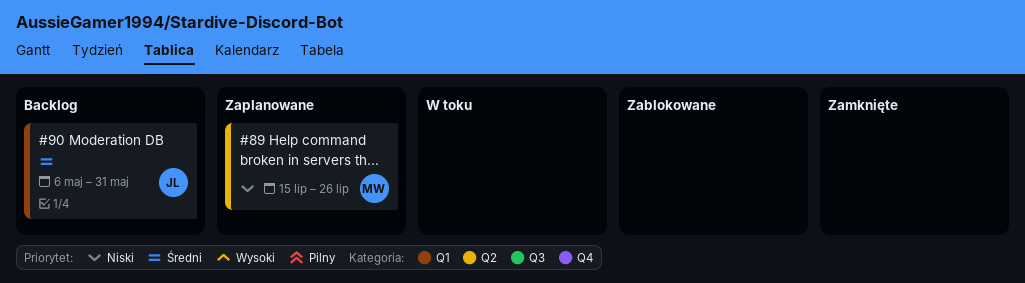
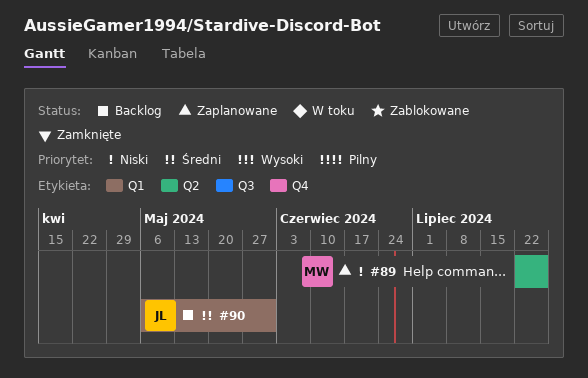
#89, start: Jul 15 -> Jul 22

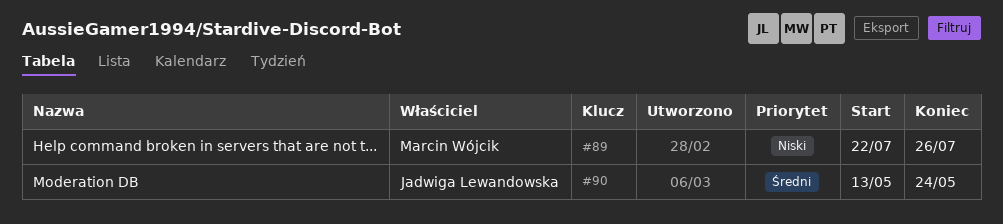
#90, start: May 6 -> May 13
#90, due: May 31 -> May 24

